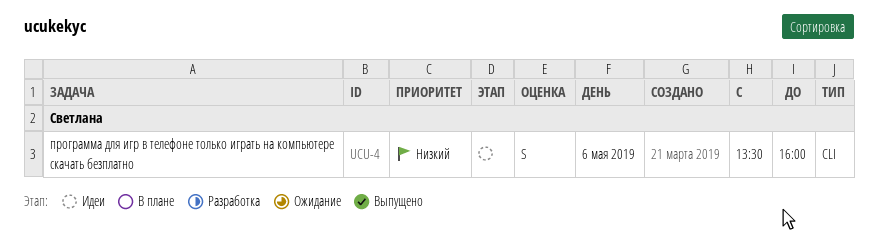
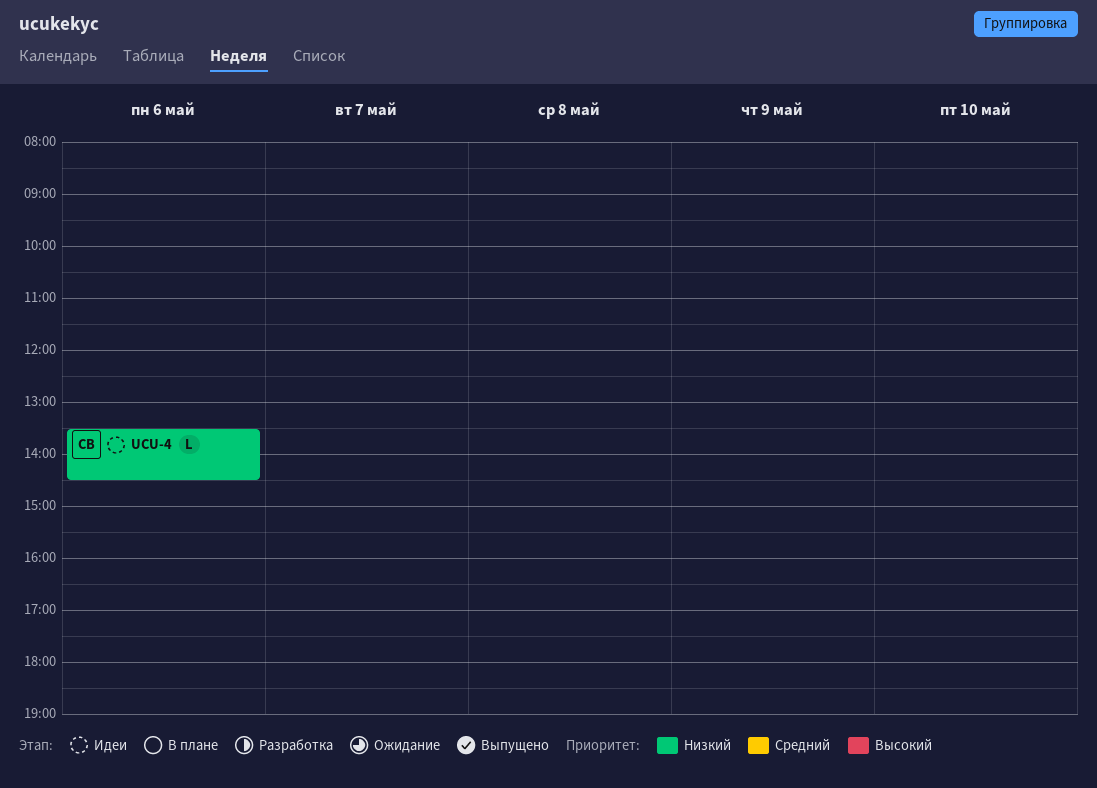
UCU-4, estimate: S -> L
UCU-4, ends: 16:00 -> 14:30

